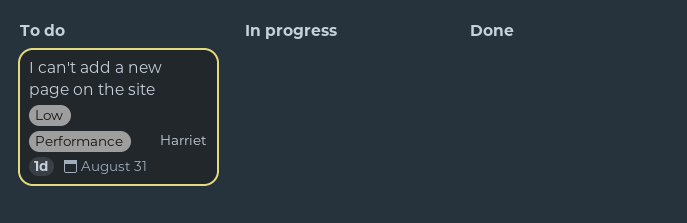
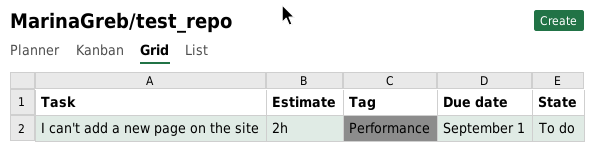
I can't add a new page on the site, estimate: 1d -> 2h
I can't add a new page on the site, due: Aug 31 -> Sep 1

